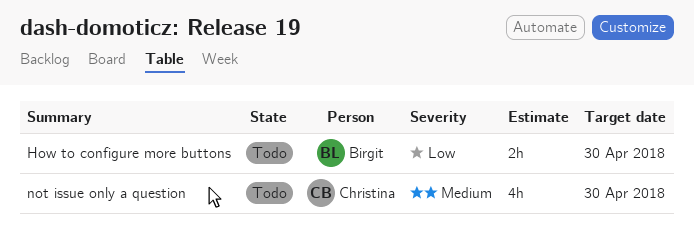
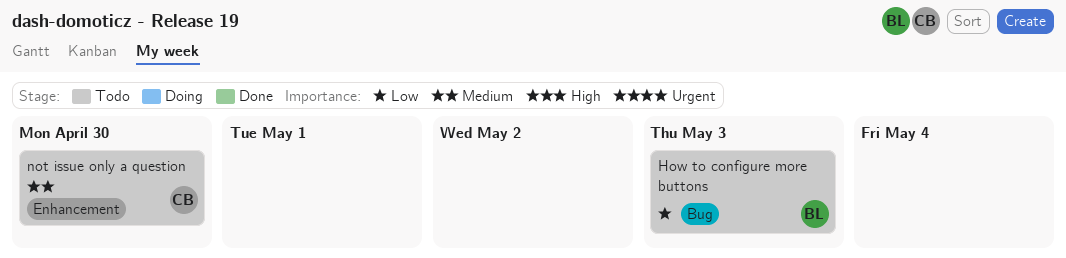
How to configure more buttons, due: Apr 30 -> May 3

